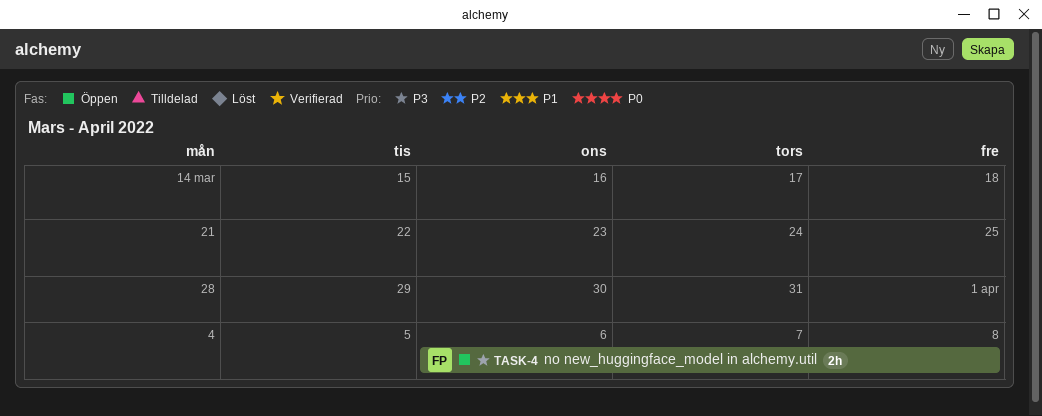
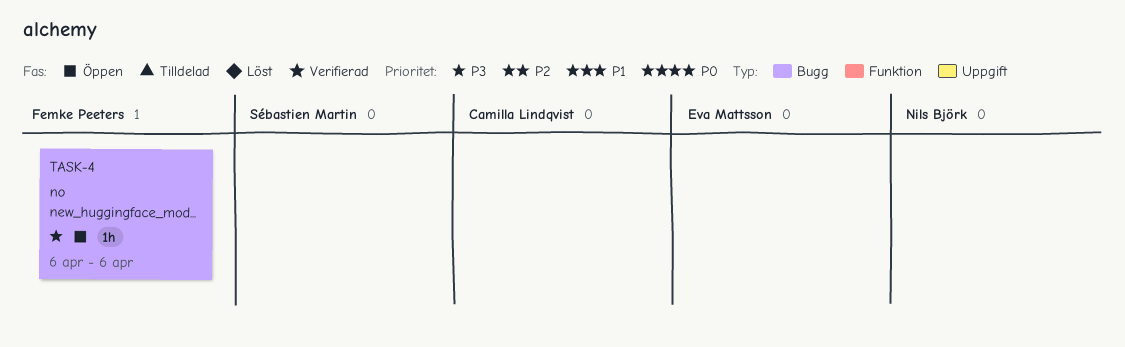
TASK-4, estimate: 2h -> 1h
TASK-4, due: Apr 8 -> Apr 6

